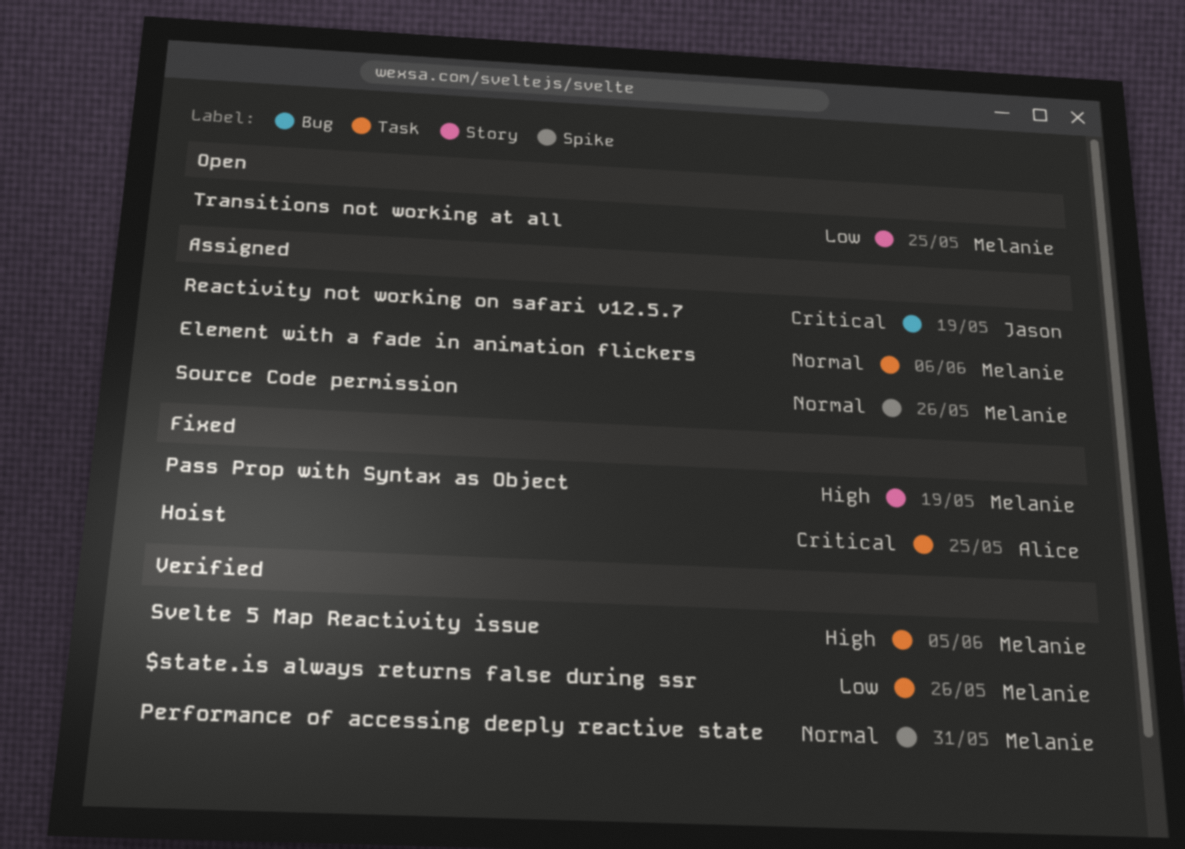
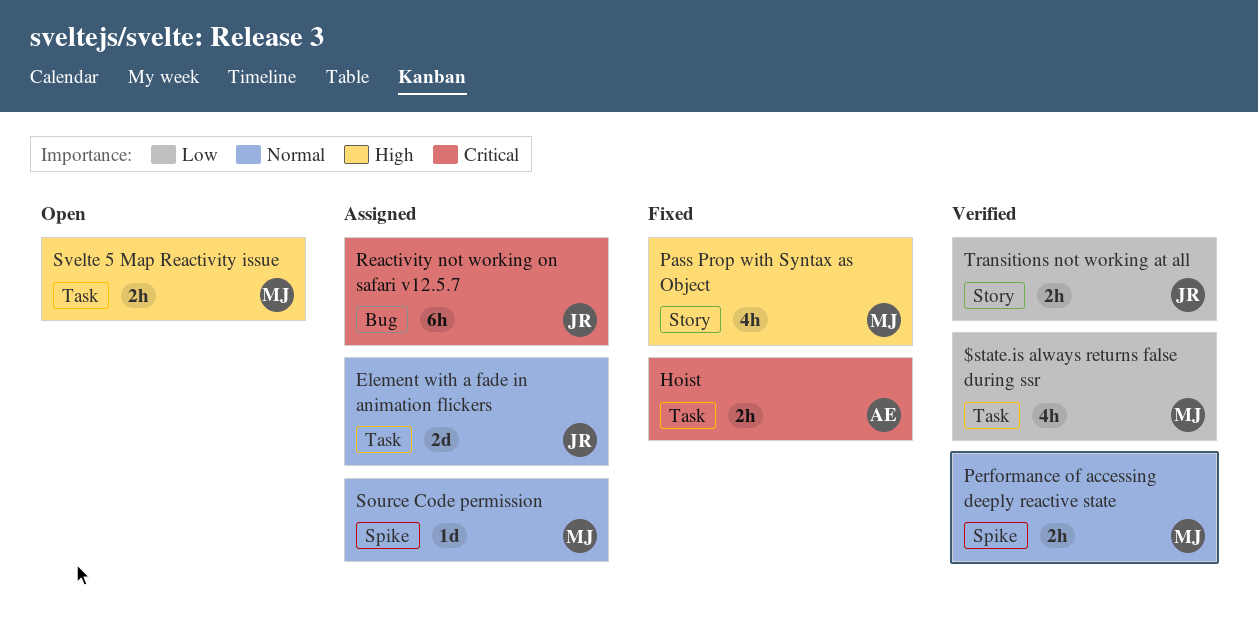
Element with a fade in animation flickers, owner: Melanie -> Jason
Svelte 5 Map Reactivity issue, status: Verified -> Open
Transitions not working at all, status: Open -> Verified
Transitions not working at all, owner: Melanie -> Jason

